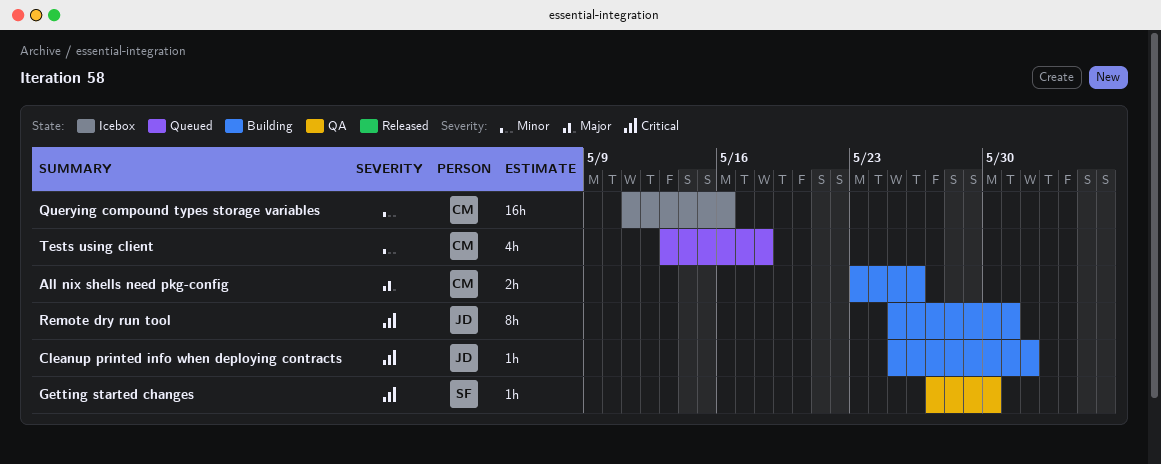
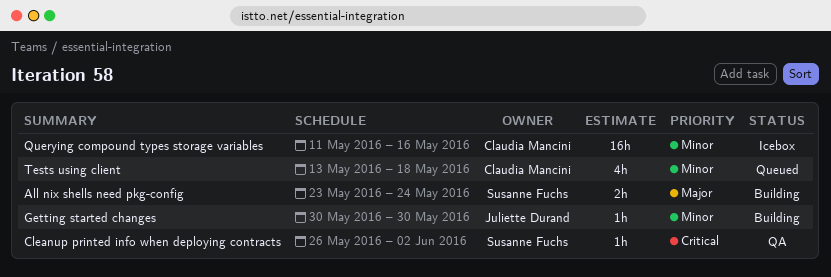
All nix shells need pkg-config, owner: Claudia Mancini -> Susanne Fuchs
All nix shells need pkg-config, due: May 26 -> May 24
Cleanup printed info when deploying contracts, status: Building -> QA
Cleanup printed info when deploying contracts, owner: Juliette Durand -> Susanne Fuchs
Cleanup printed info when deploying contracts, start: May 25 -> May 26
Cleanup printed info when deploying contracts, due: Jun 1 -> Jun 2
Getting started changes, status: QA -> Building
Getting started changes, owner: Susanne Fuchs -> Juliette Durand
Getting started changes, priority: Critical -> Minor
Getting started changes, start: May 27 -> May 30
Remote dry run tool: present -> none

